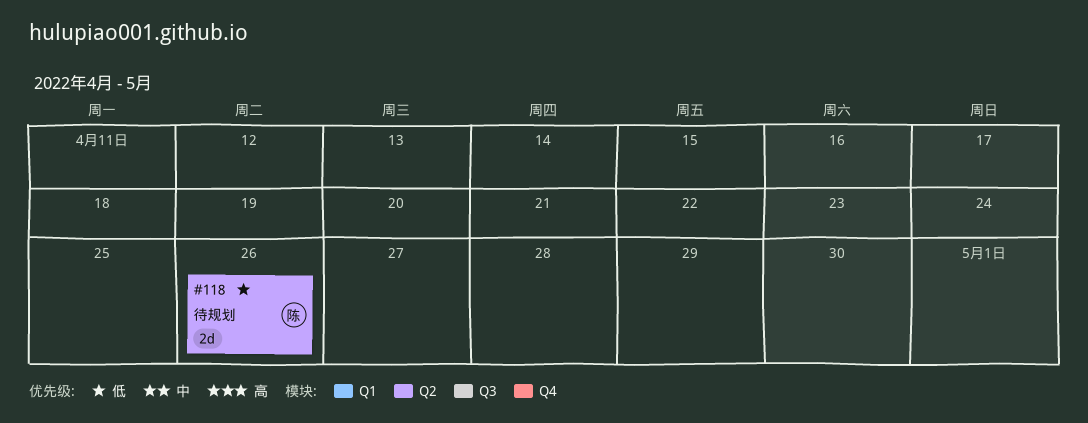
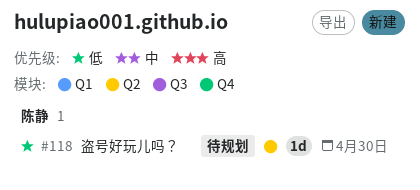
#118, estimate: 2d -> 1d
#118, due: Apr 26 -> Apr 30

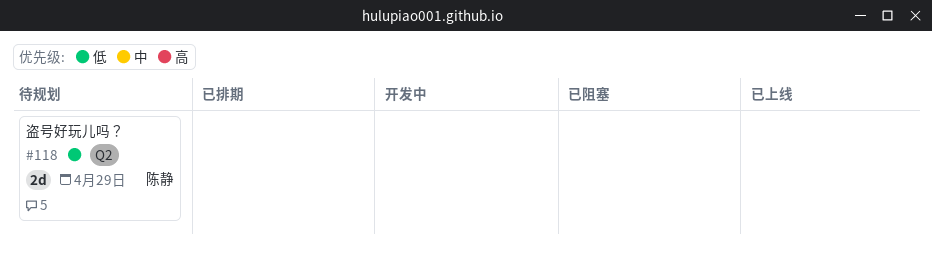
#118, estimate: 1d -> 2d
#118, due: Apr 30 -> Apr 29

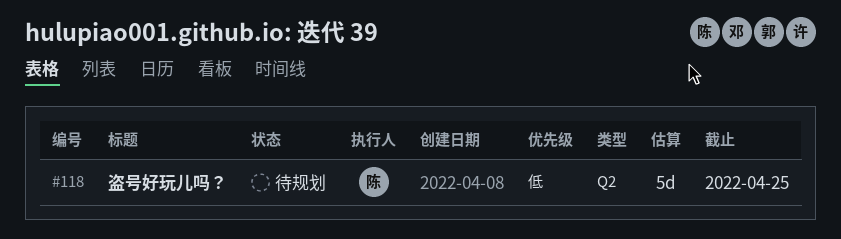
#118, estimate: 2d -> 5d
#118, due: Apr 29 -> Apr 25

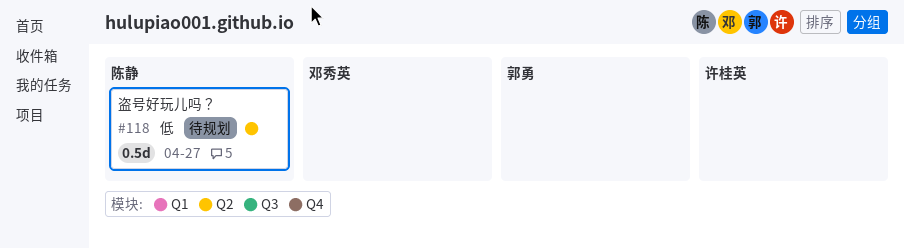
#118, estimate: 5d -> 0.5d
#118, due: Apr 25 -> Apr 27

